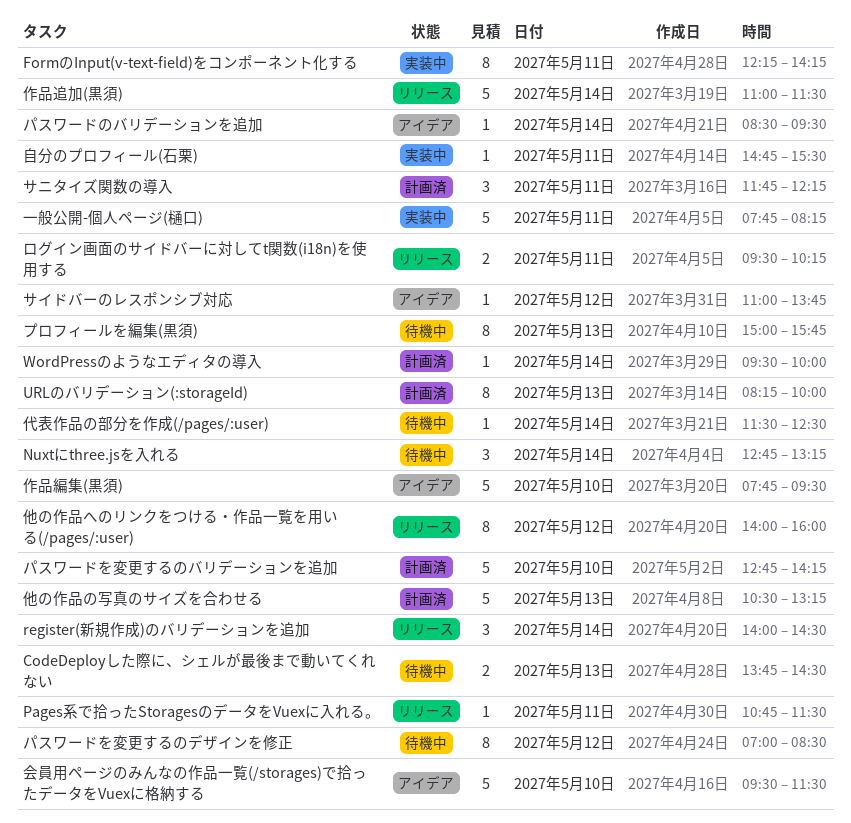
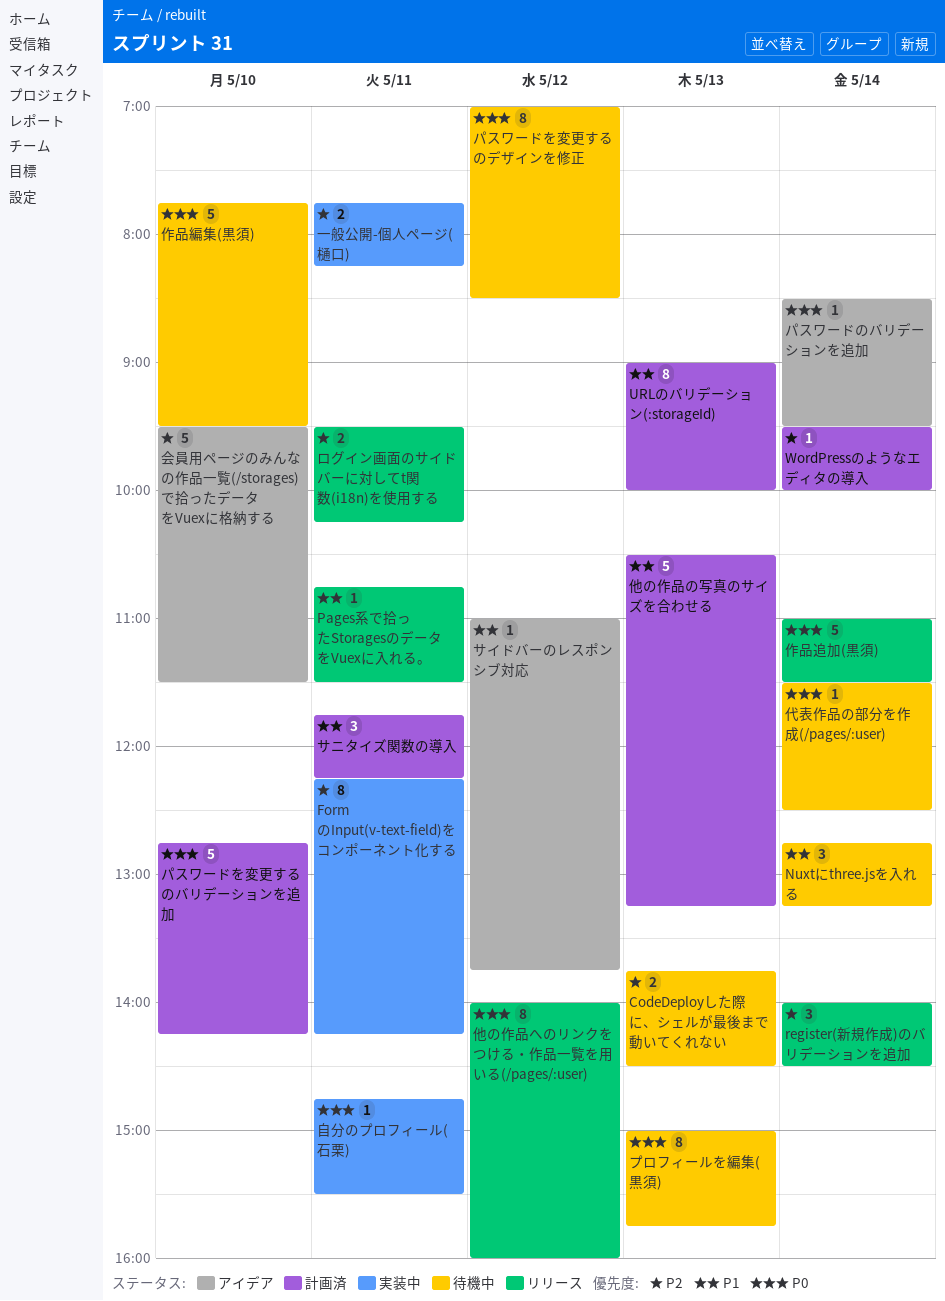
URLのバリデーション(:storageId), begins: 08:15 -> 09:00
一般公開-個人ページ(樋口), estimate: 5 -> 2
作品編集(黒須), status: アイデア -> 待機中

